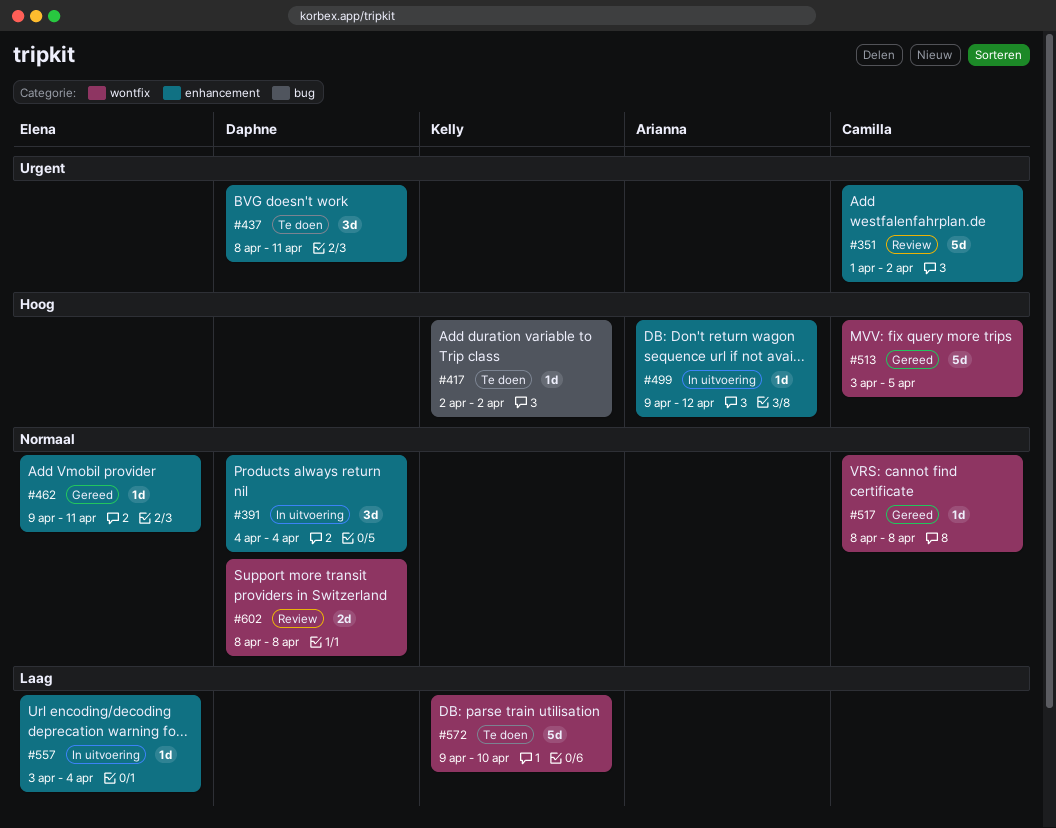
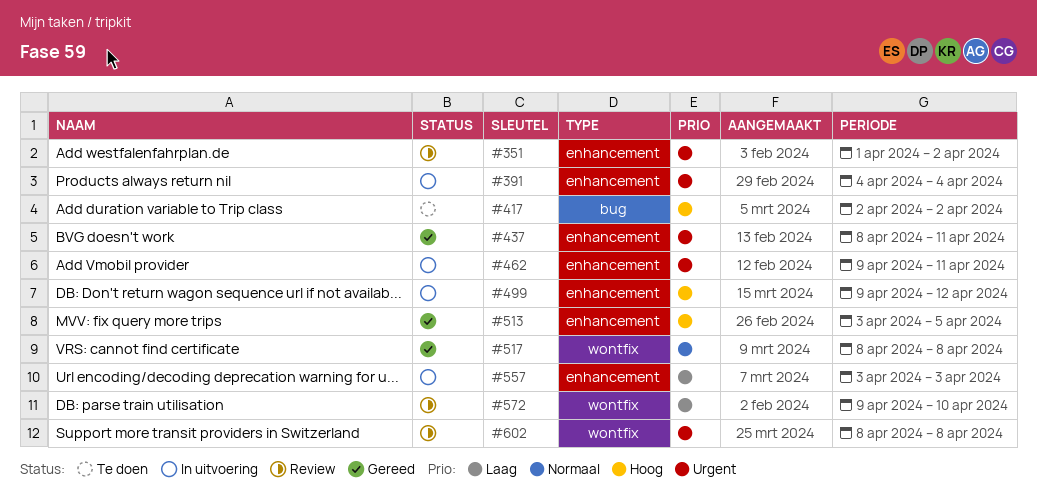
#391, priority: Normaal -> Urgent
#437, status: Te doen -> Gereed
#462, status: Gereed -> In uitvoering
#462, priority: Normaal -> Urgent
#513, label: wontfix -> enhancement
#557, due: Apr 4 -> Apr 3
#572, status: Te doen -> Review
#602, priority: Normaal -> Urgent

